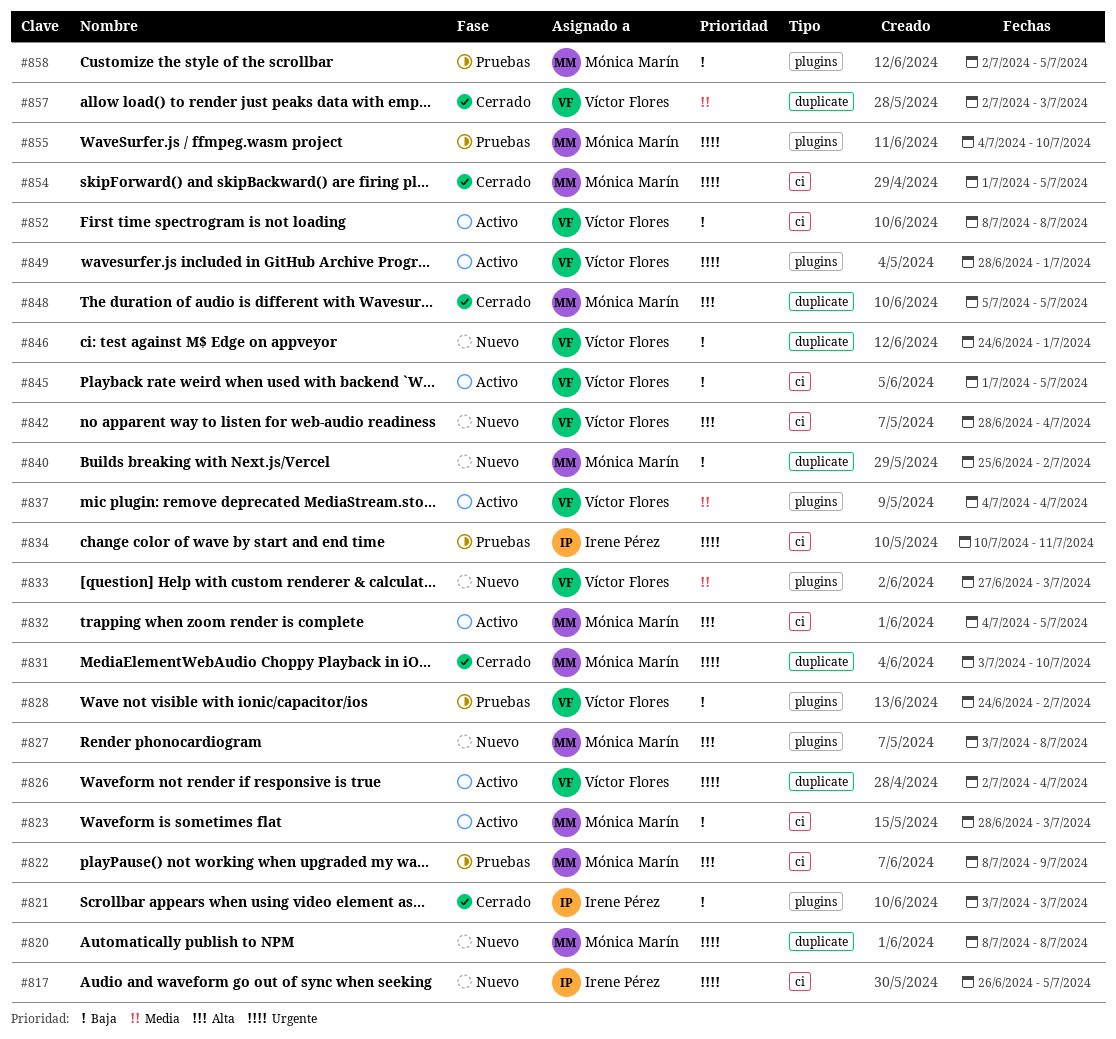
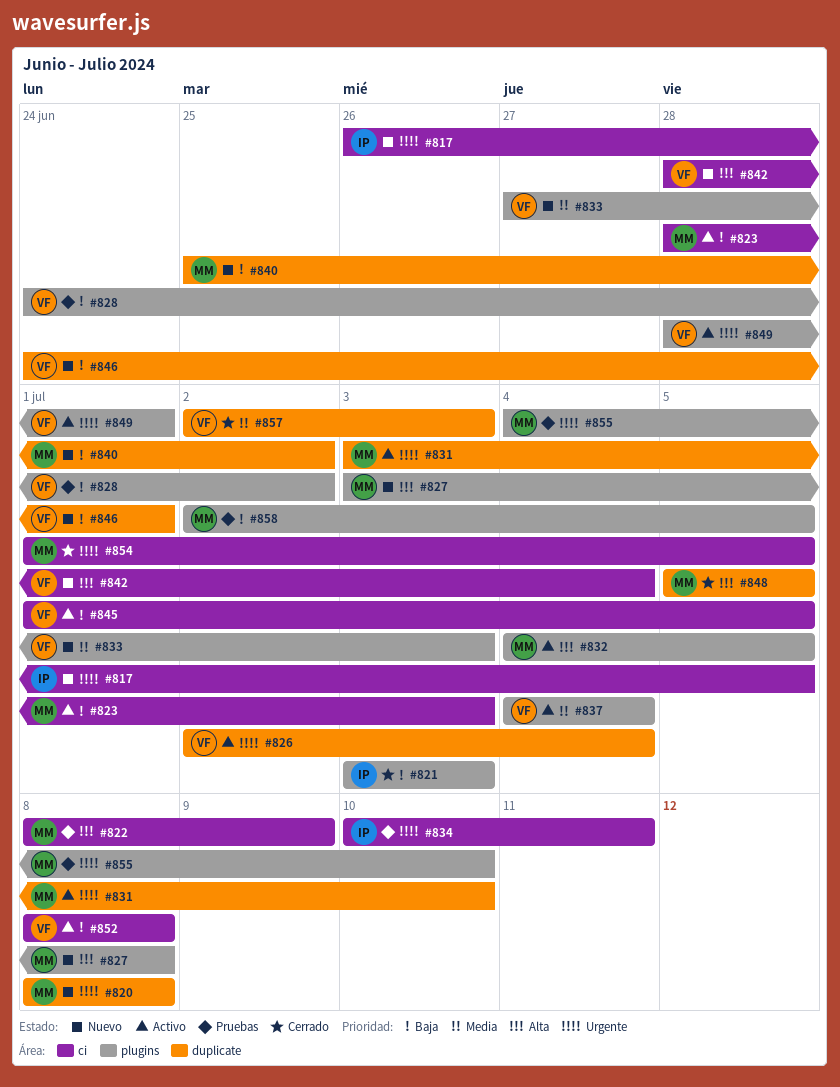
#831, status: Cerrado -> Activo
#832, label: ci -> plugins

